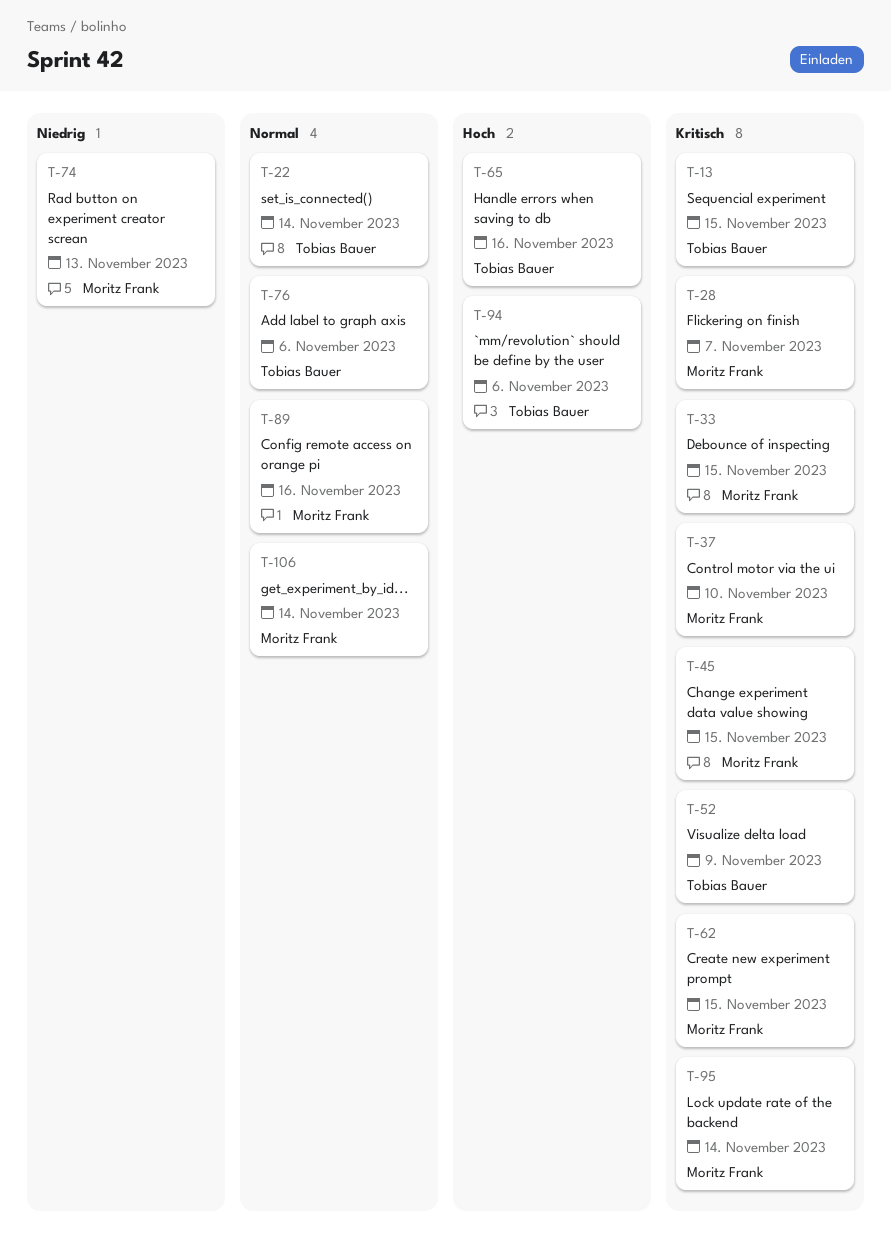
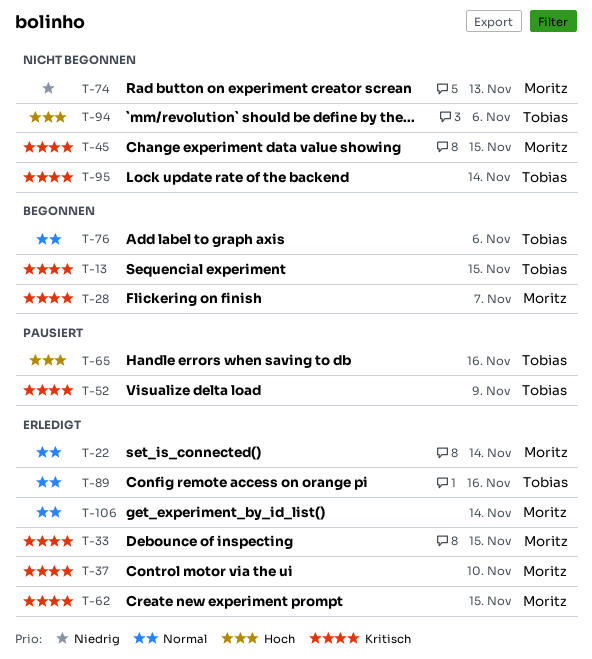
T-22, owner: Tobias Bauer -> Moritz Frank
T-89, owner: Moritz Frank -> Tobias Bauer
T-95, owner: Moritz Frank -> Tobias Bauer

